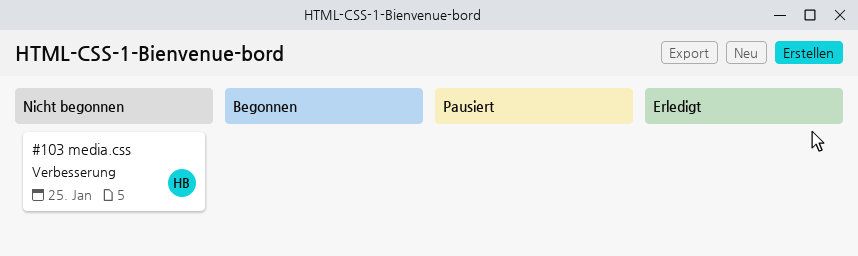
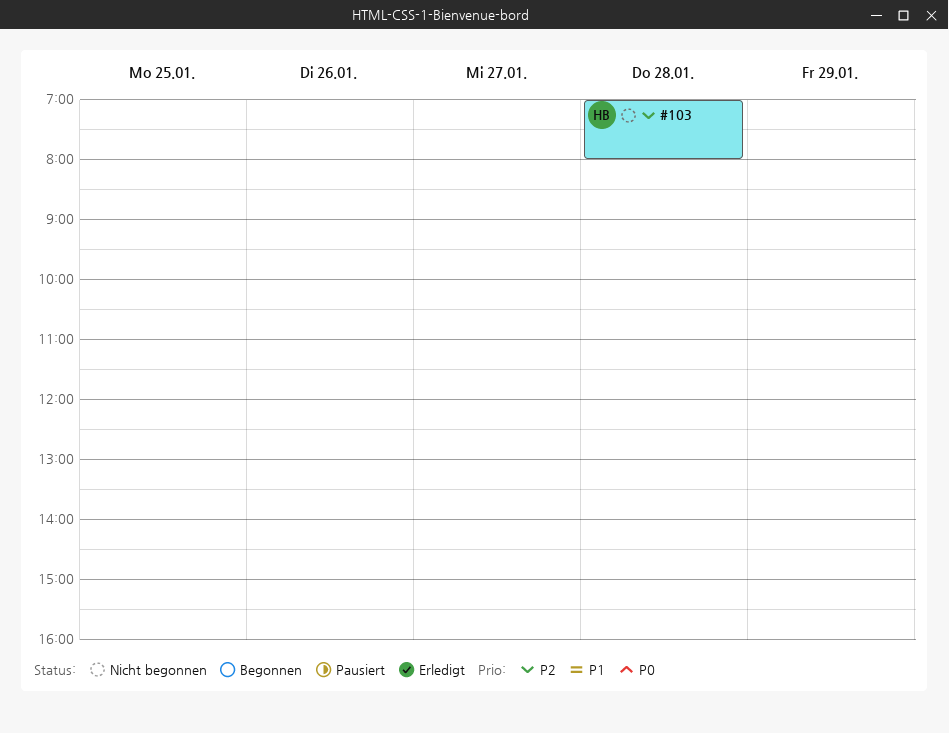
#103, day: Jan 25 -> Jan 28

